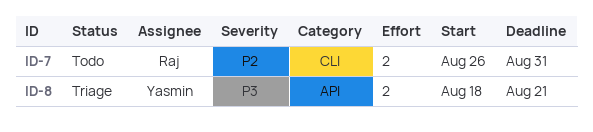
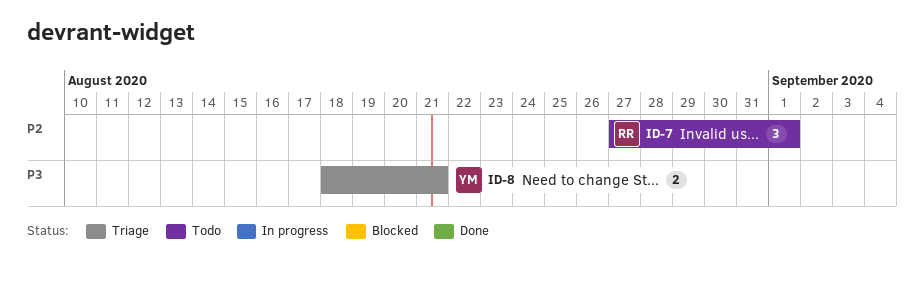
ID-7, estimate: 2 -> 3
ID-7, start: Aug 26 -> Aug 27
ID-7, due: Aug 31 -> Sep 1

